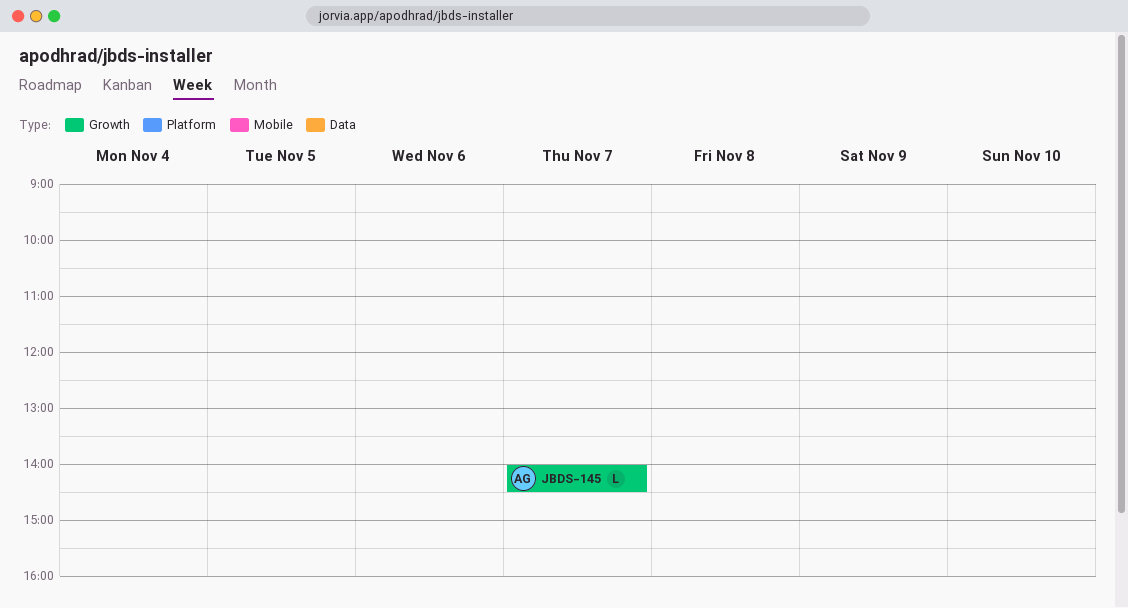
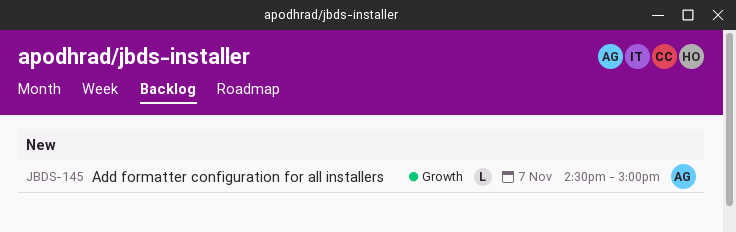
JBDS-145, begins: 14:00 -> 14:30
JBDS-145, ends: 14:30 -> 15:00

